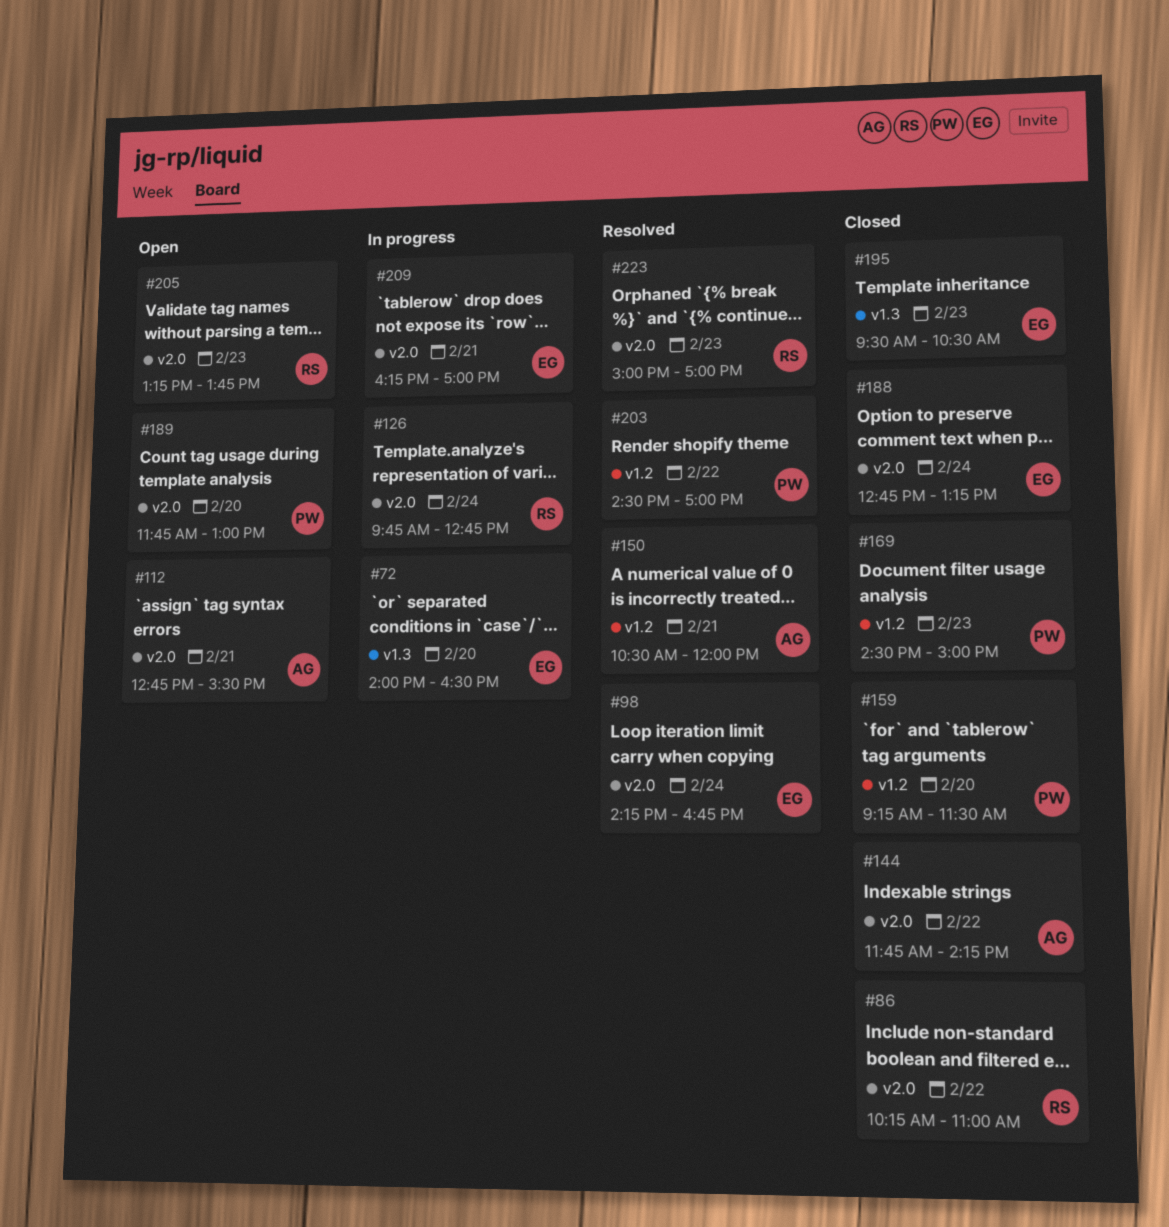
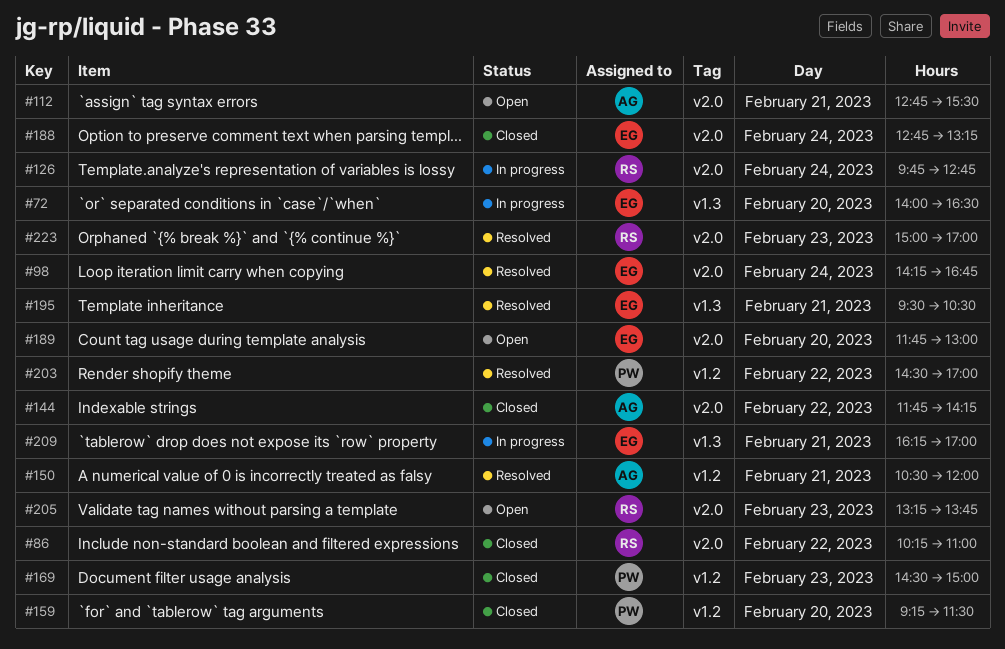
#189, owner: PW -> EG
#195, status: Closed -> Resolved
#195, day: Feb 23 -> Feb 21
#209, label: v2.0 -> v1.3

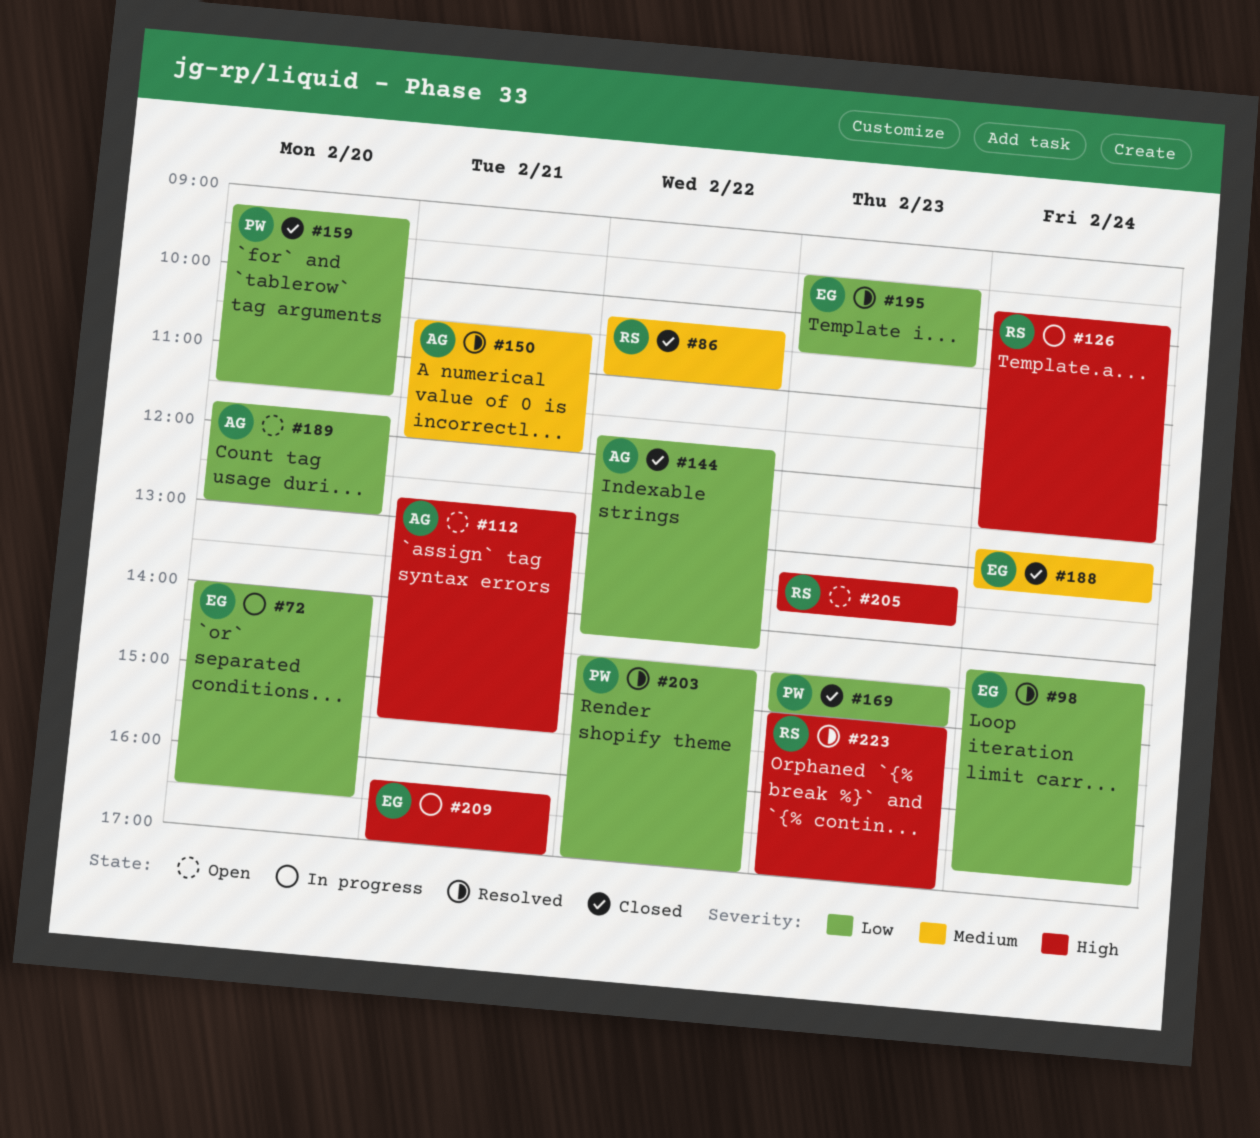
#126, ends: 12:45 -> 12:30
#189, owner: EG -> AG
#195, day: Feb 21 -> Feb 23

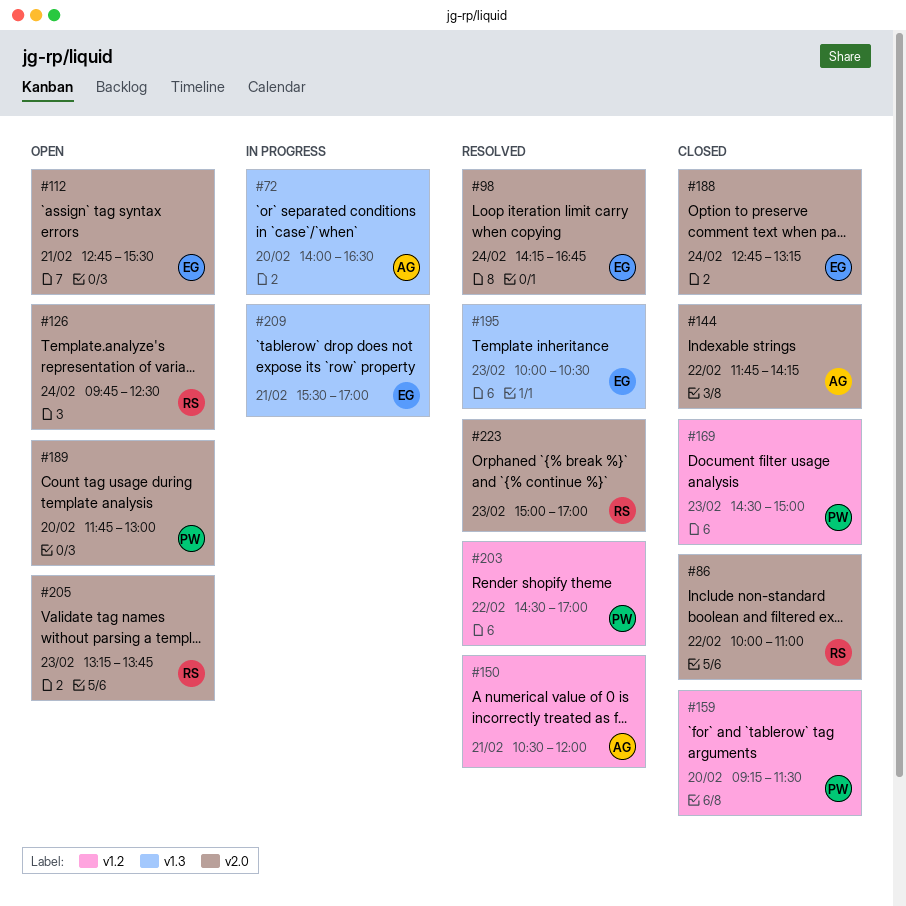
#72, owner: EG -> AG
#86, begins: 10:15 -> 10:00
#112, owner: AG -> EG
#126, status: In progress -> Open
#189, owner: AG -> PW
#195, begins: 09:30 -> 10:00
#209, begins: 16:15 -> 15:30

